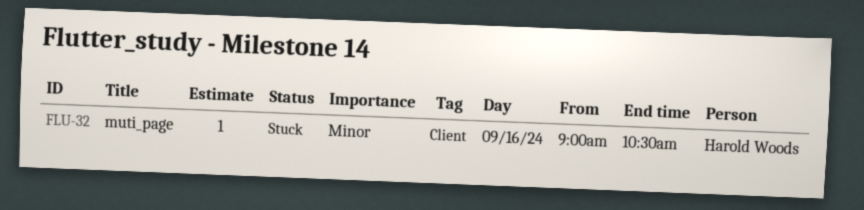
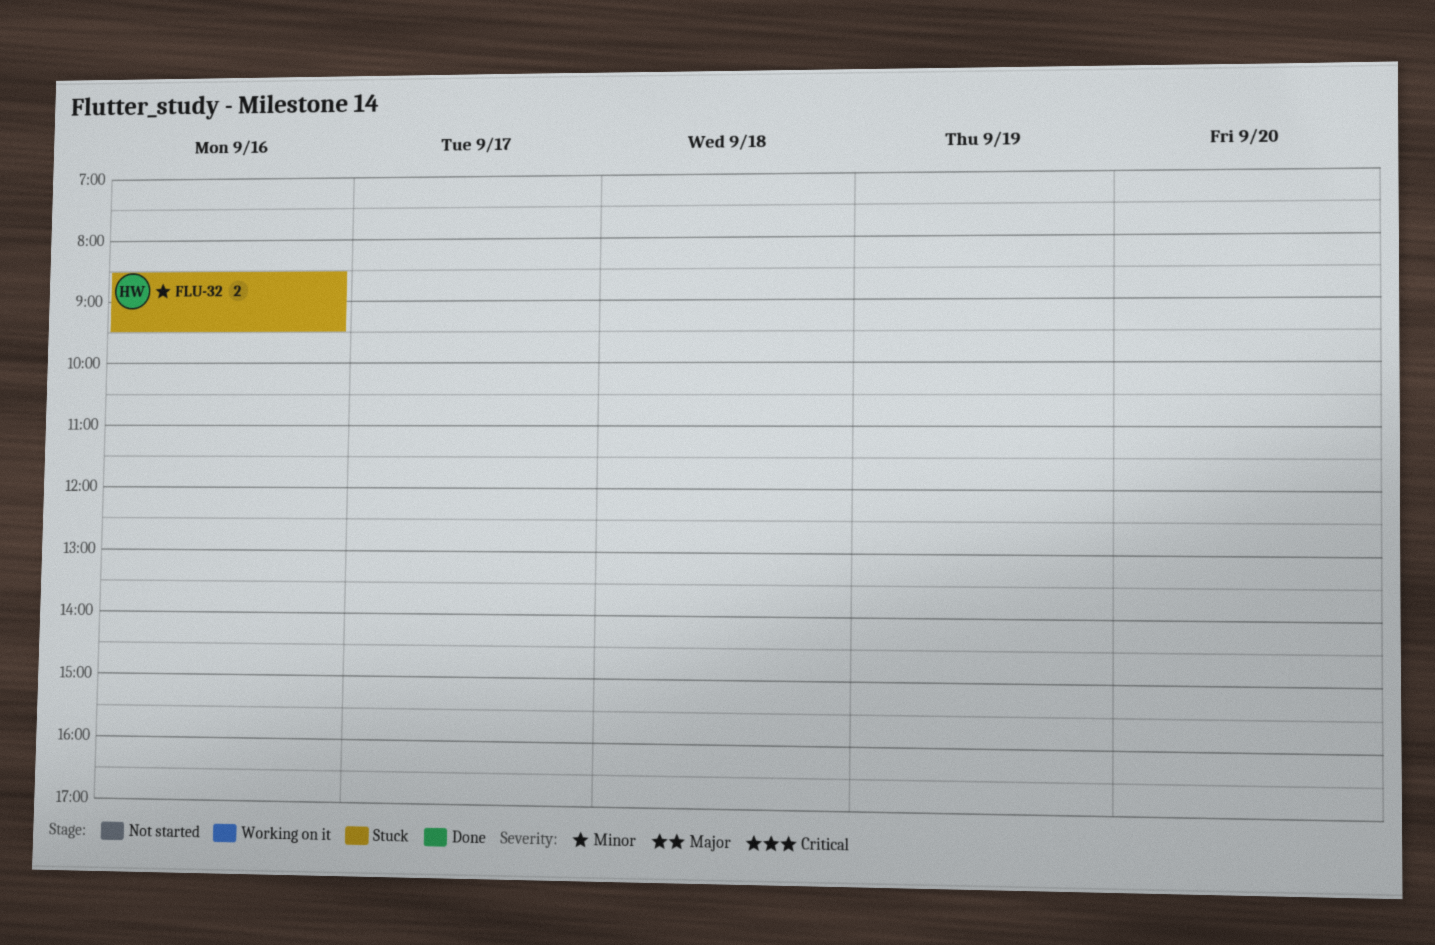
FLU-32, estimate: 1 -> 2
FLU-32, begins: 09:00 -> 08:30
FLU-32, ends: 10:30 -> 09:30

